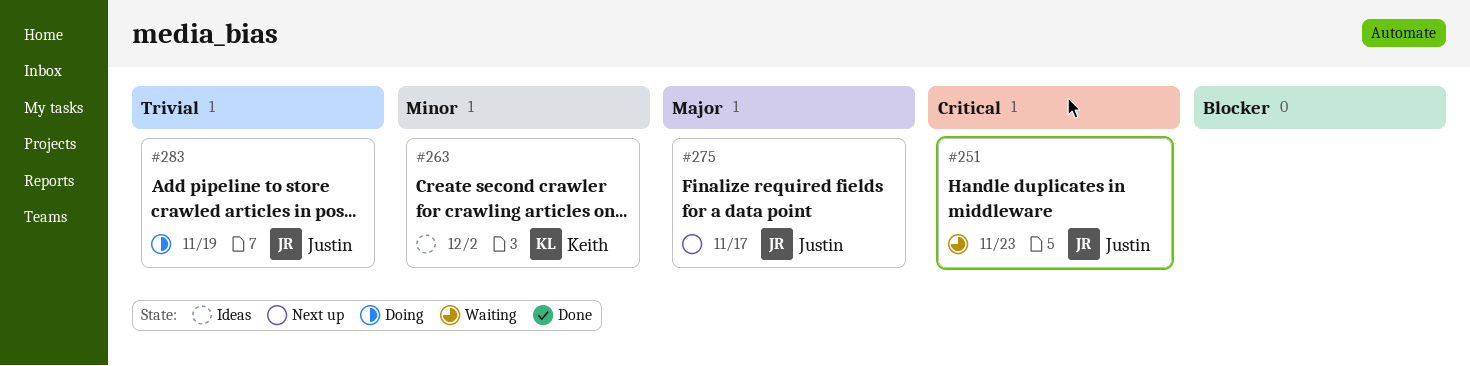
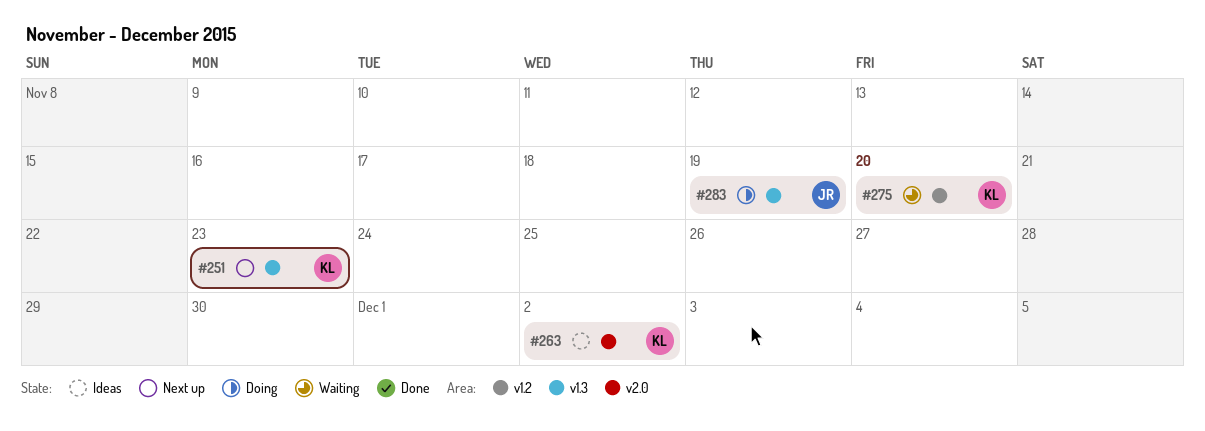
#251, status: Waiting -> Next up
#251, owner: Justin -> Keith
#275, status: Next up -> Waiting
#275, owner: Justin -> Keith
#275, due: Nov 17 -> Nov 20

